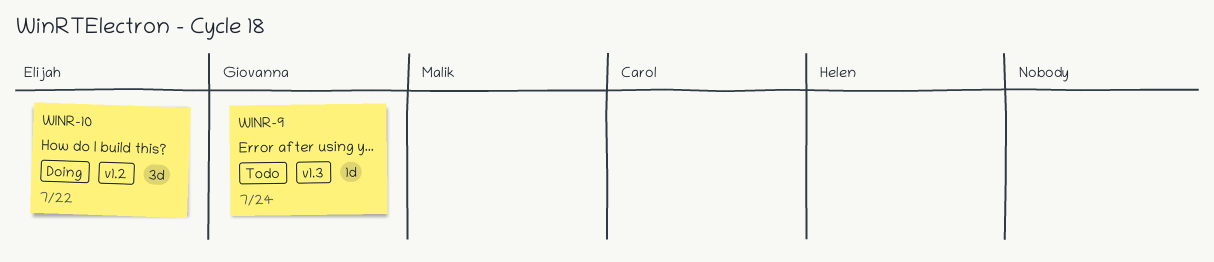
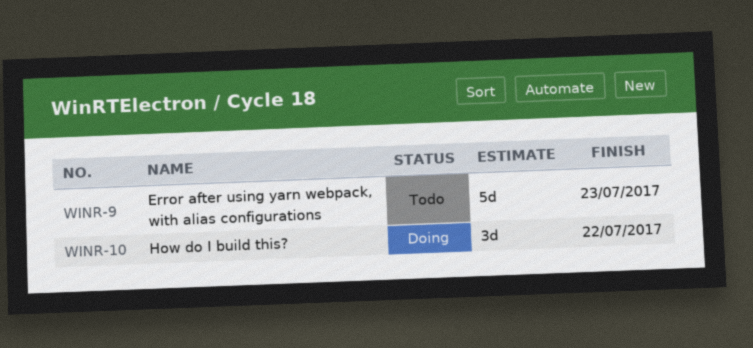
WINR-9, estimate: 1d -> 5d
WINR-9, due: Jul 24 -> Jul 23

